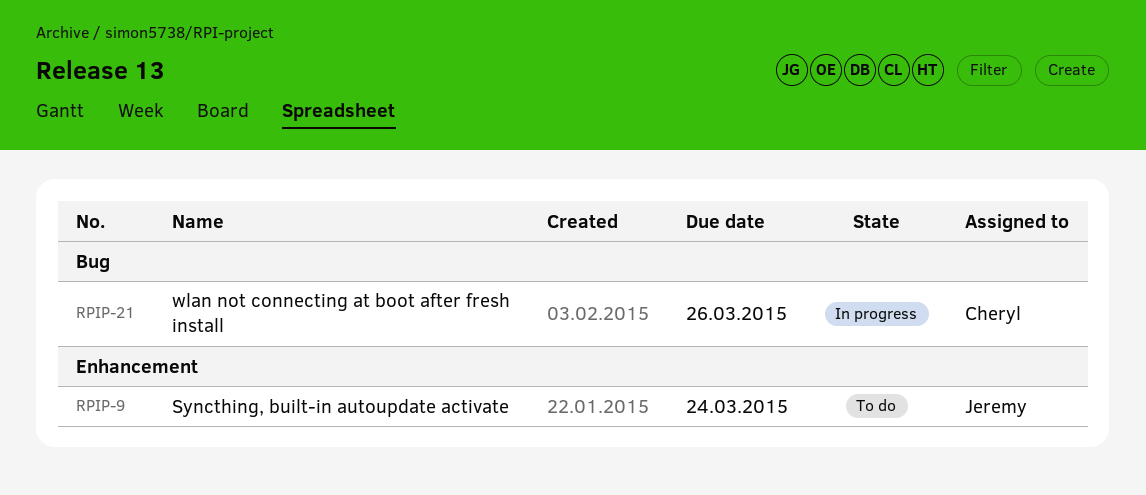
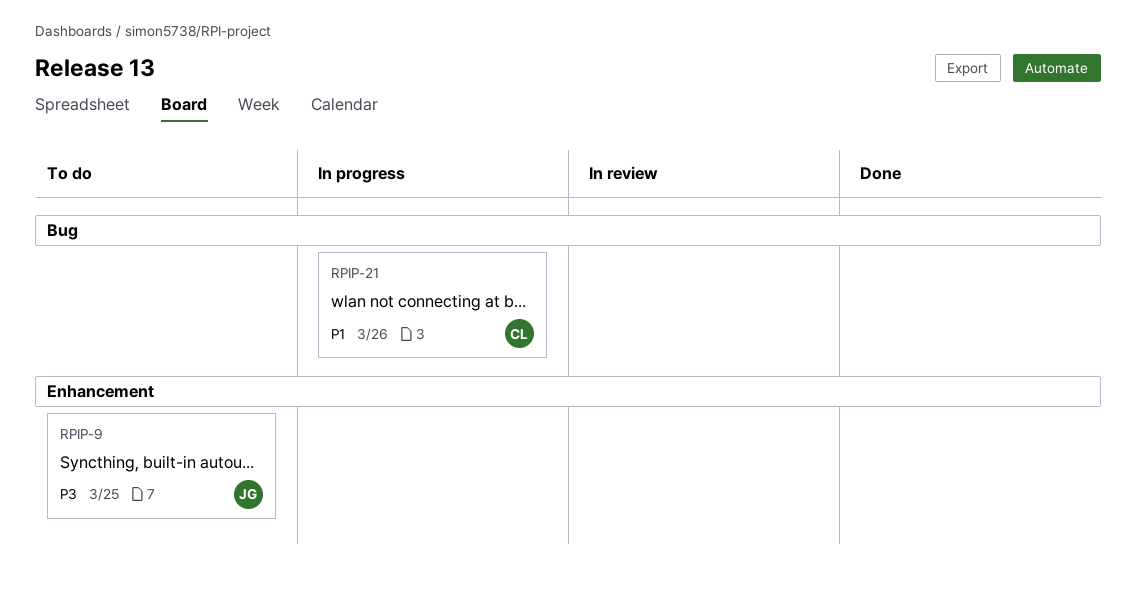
RPIP-9, due: Mar 24 -> Mar 25

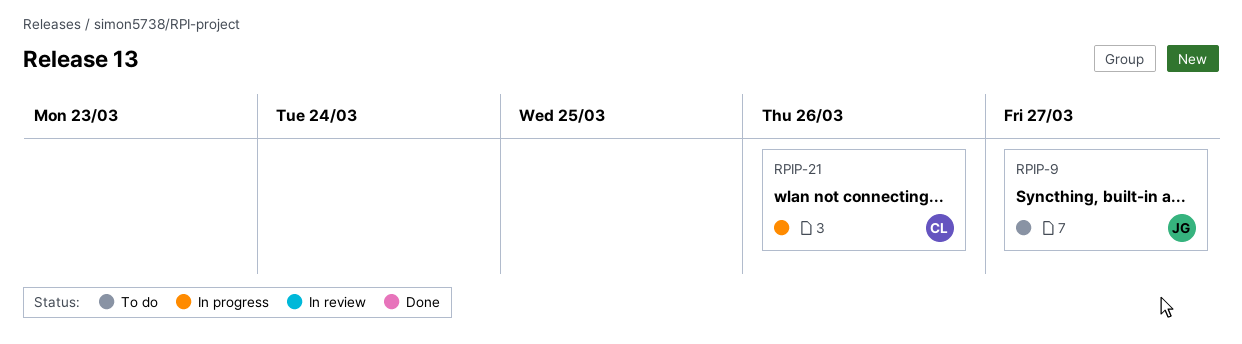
RPIP-9, due: Mar 25 -> Mar 27

